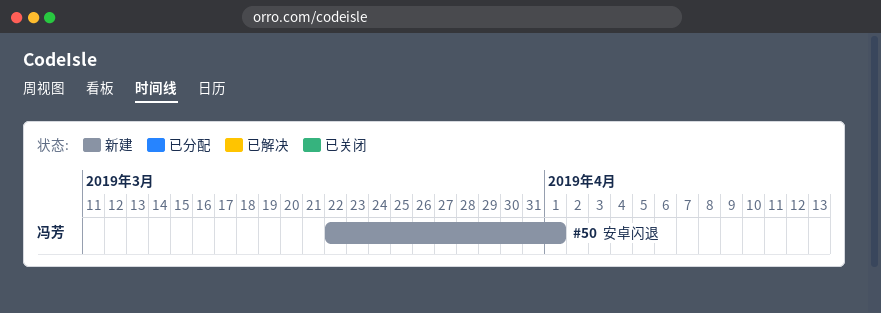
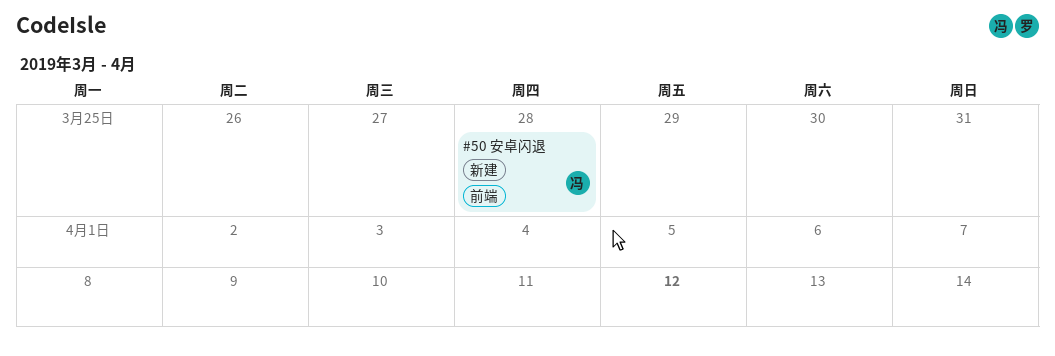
#50, due: Apr 1 -> Mar 28

